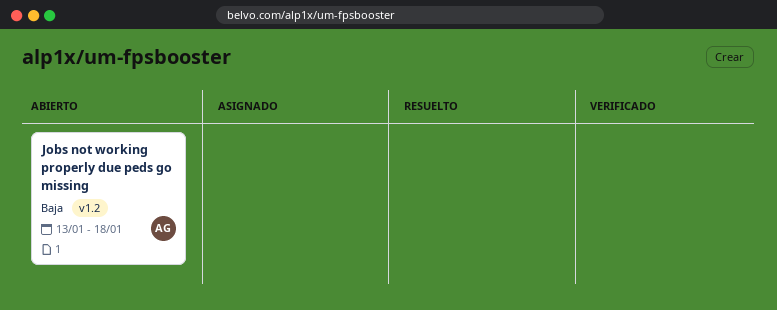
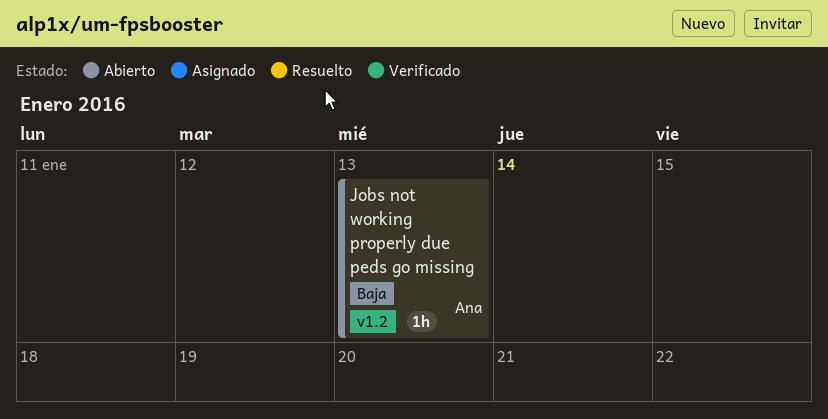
Jobs not working properly due peds go missing, due: Jan 18 -> Jan 13

